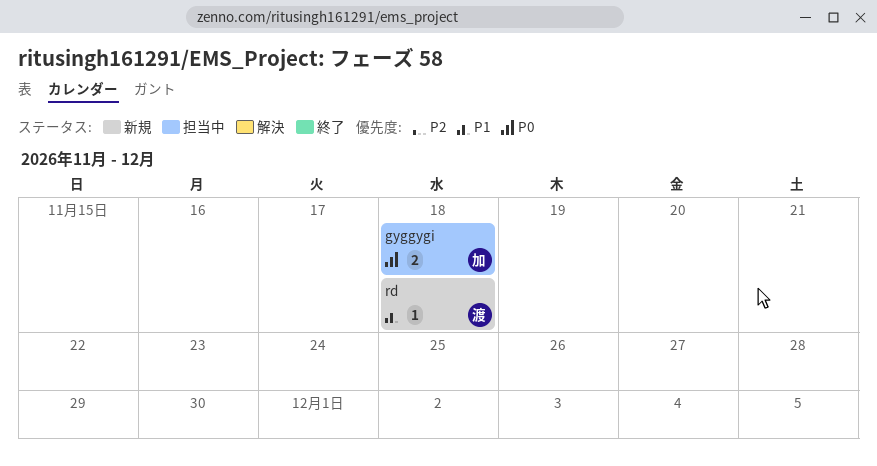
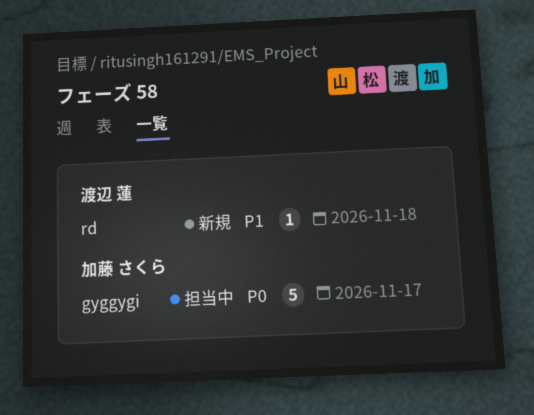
gyggygi, estimate: 2 -> 5
gyggygi, due: Nov 18 -> Nov 17

